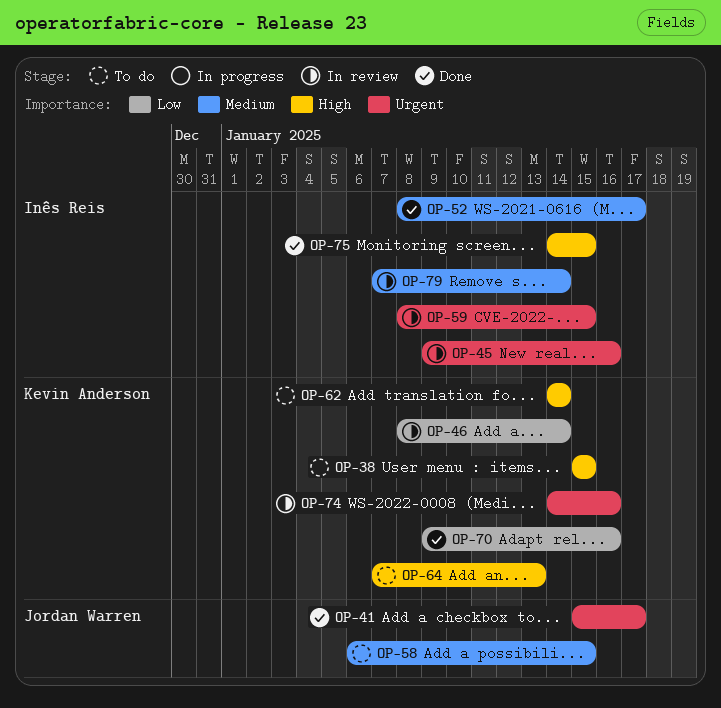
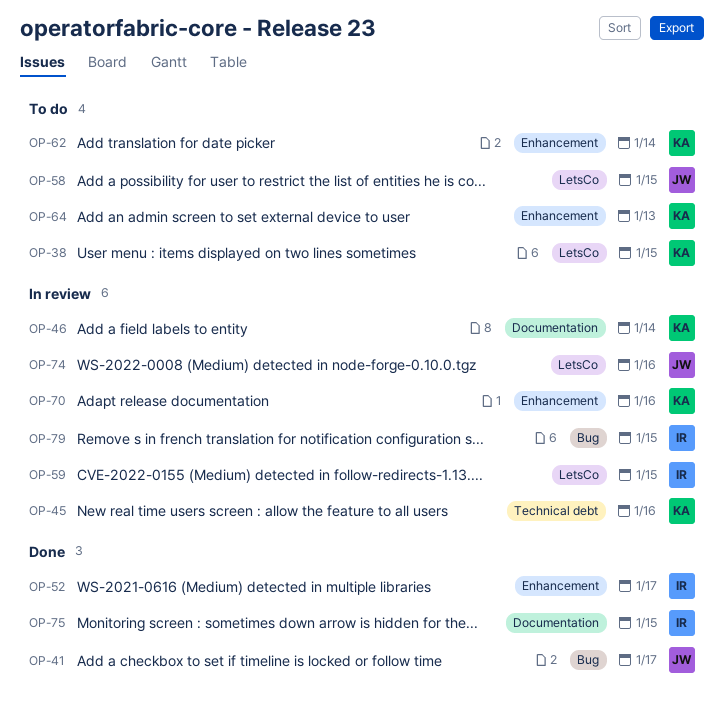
OP-45, owner: Inês Reis -> Kevin Anderson
OP-70, status: Done -> In review
OP-74, owner: Kevin Anderson -> Jordan Warren
OP-79, due: Jan 14 -> Jan 15

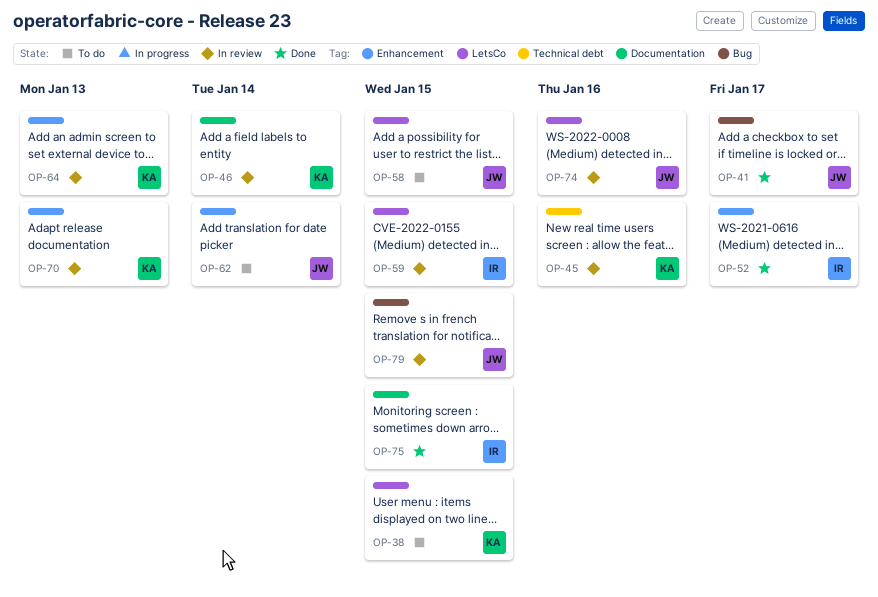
OP-62, owner: KA -> JW
OP-64, status: To do -> In review
OP-70, due: Jan 16 -> Jan 13
OP-79, owner: IR -> JW

